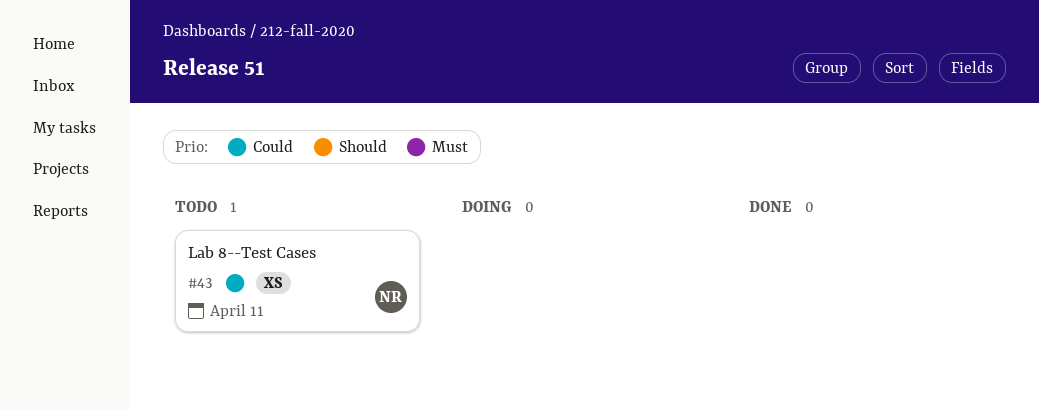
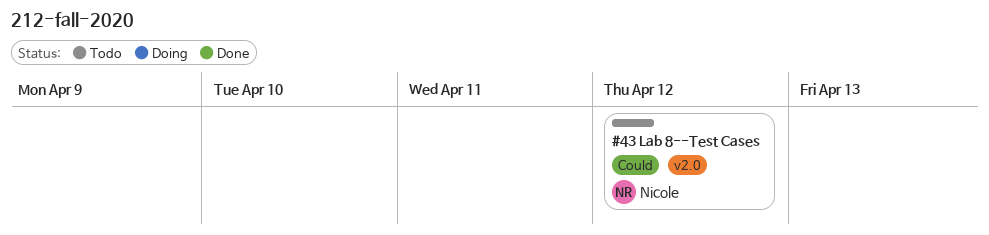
#43, due: Apr 11 -> Apr 12

